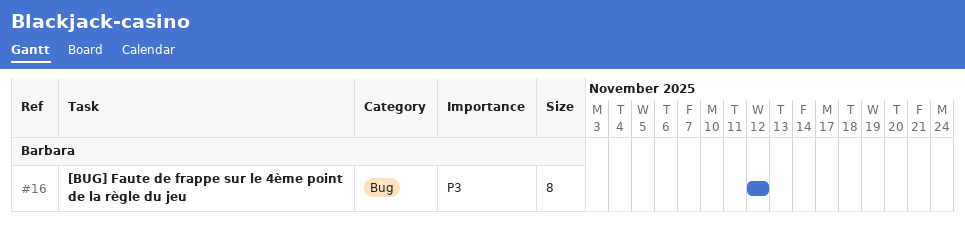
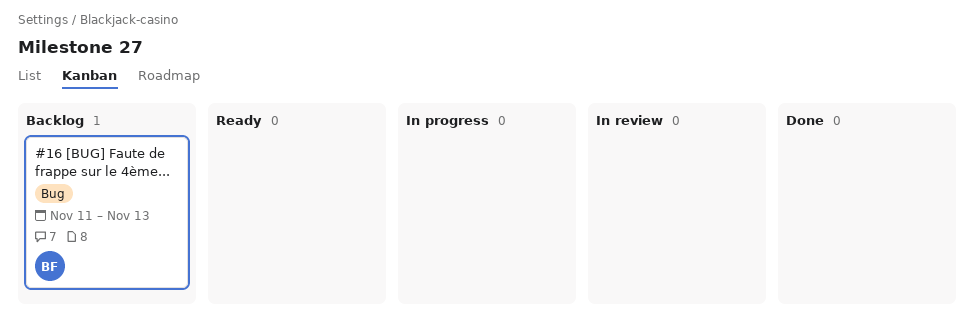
#16, start: Nov 12 -> Nov 11
#16, due: Nov 12 -> Nov 13

